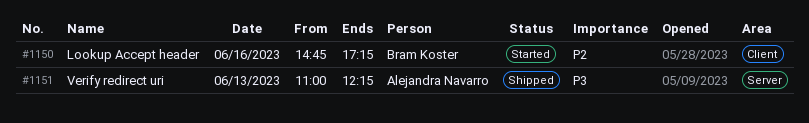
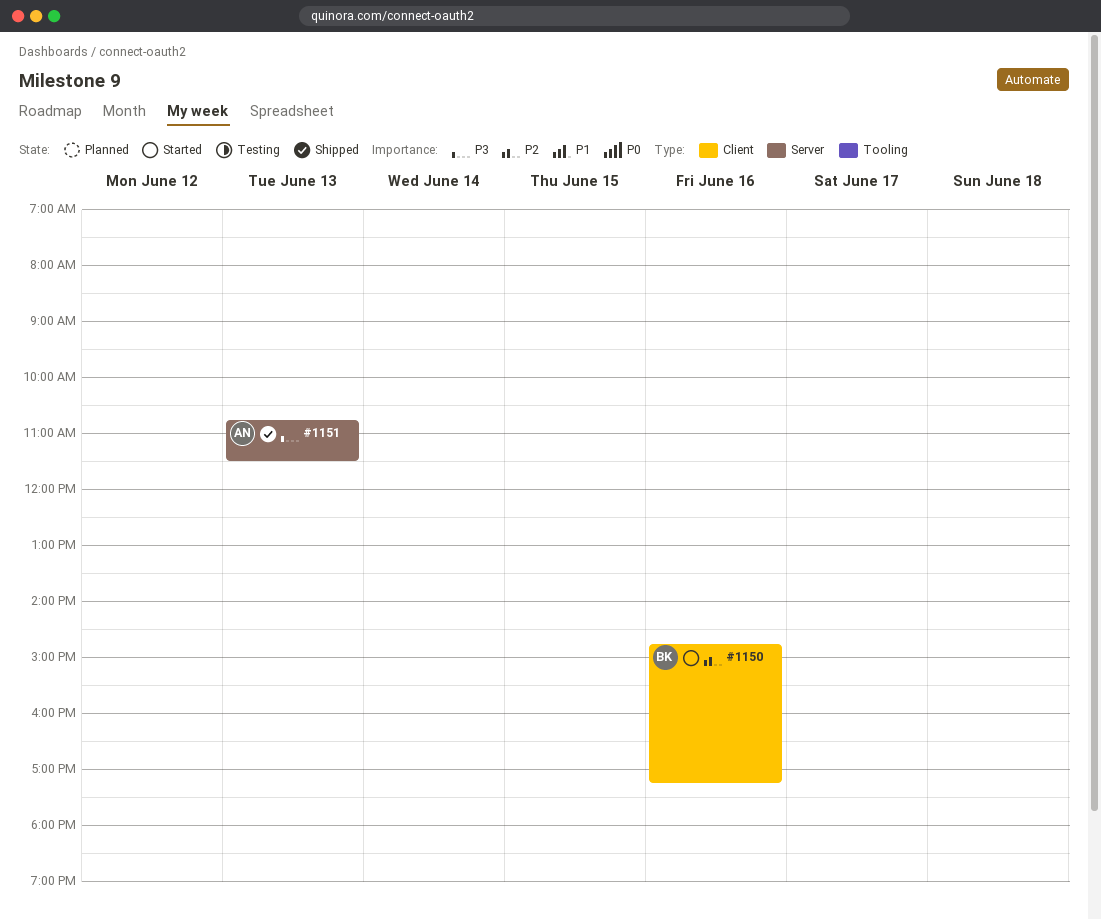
#1151, begins: 11:00 -> 10:45
#1151, ends: 12:15 -> 11:30

